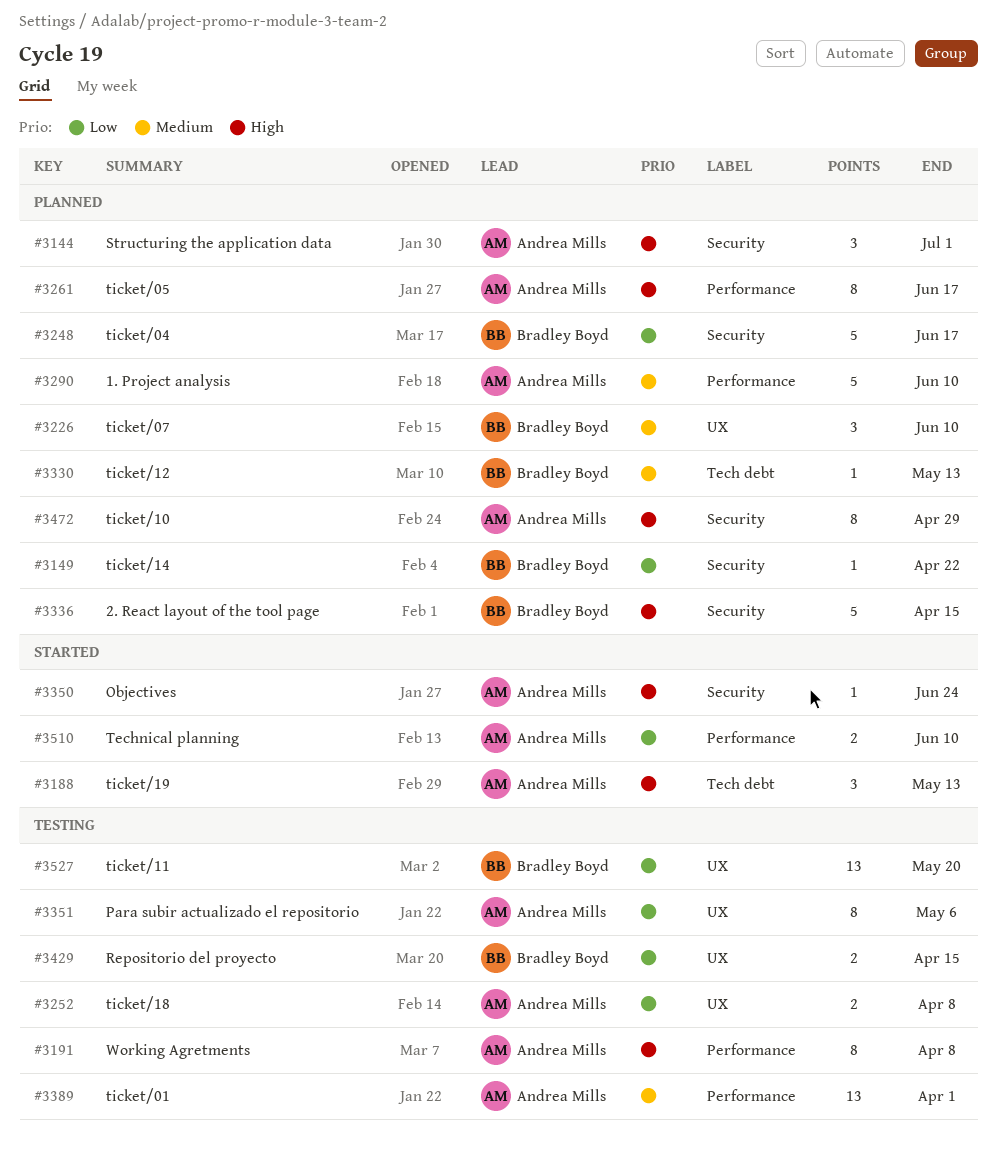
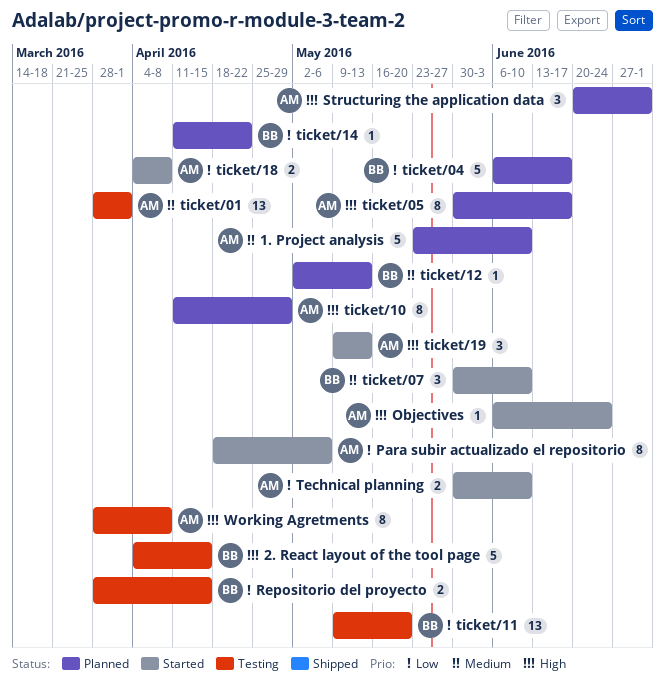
2. React layout of the tool page, status: Planned -> Testing
Para subir actualizado el repositorio, status: Testing -> Started
ticket/07, status: Planned -> Started
ticket/18, status: Testing -> Started

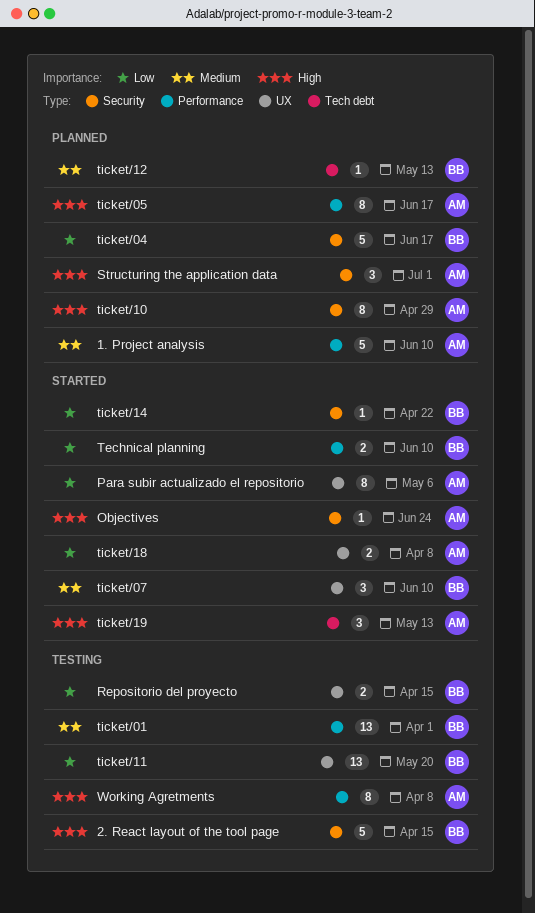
Technical planning, owner: AM -> BB
ticket/01, owner: AM -> BB
ticket/14, status: Planned -> Started

